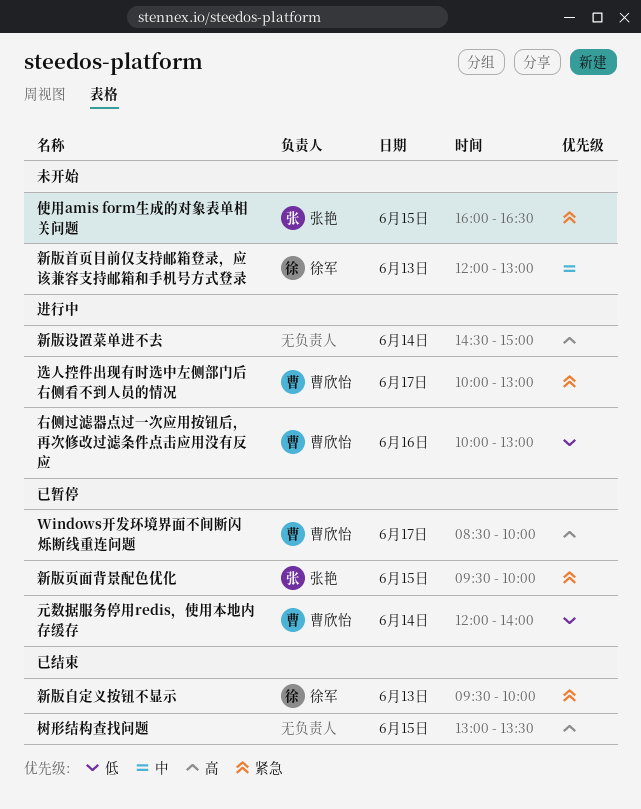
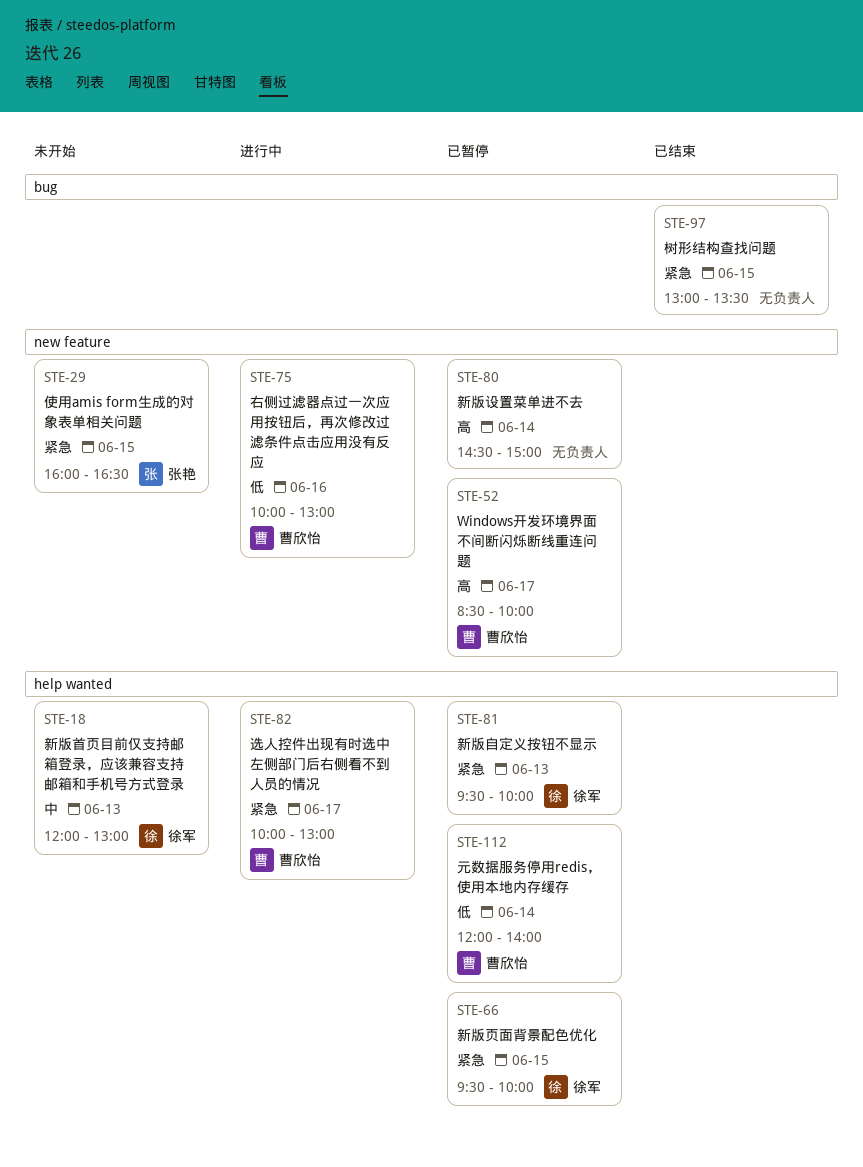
新版自定义按钮不显示, status: 已结束 -> 已暂停
新版设置菜单进不去, status: 进行中 -> 已暂停
新版页面背景配色优化, owner: 张艳 -> 徐军
树形结构查找问题, priority: 高 -> 紧急

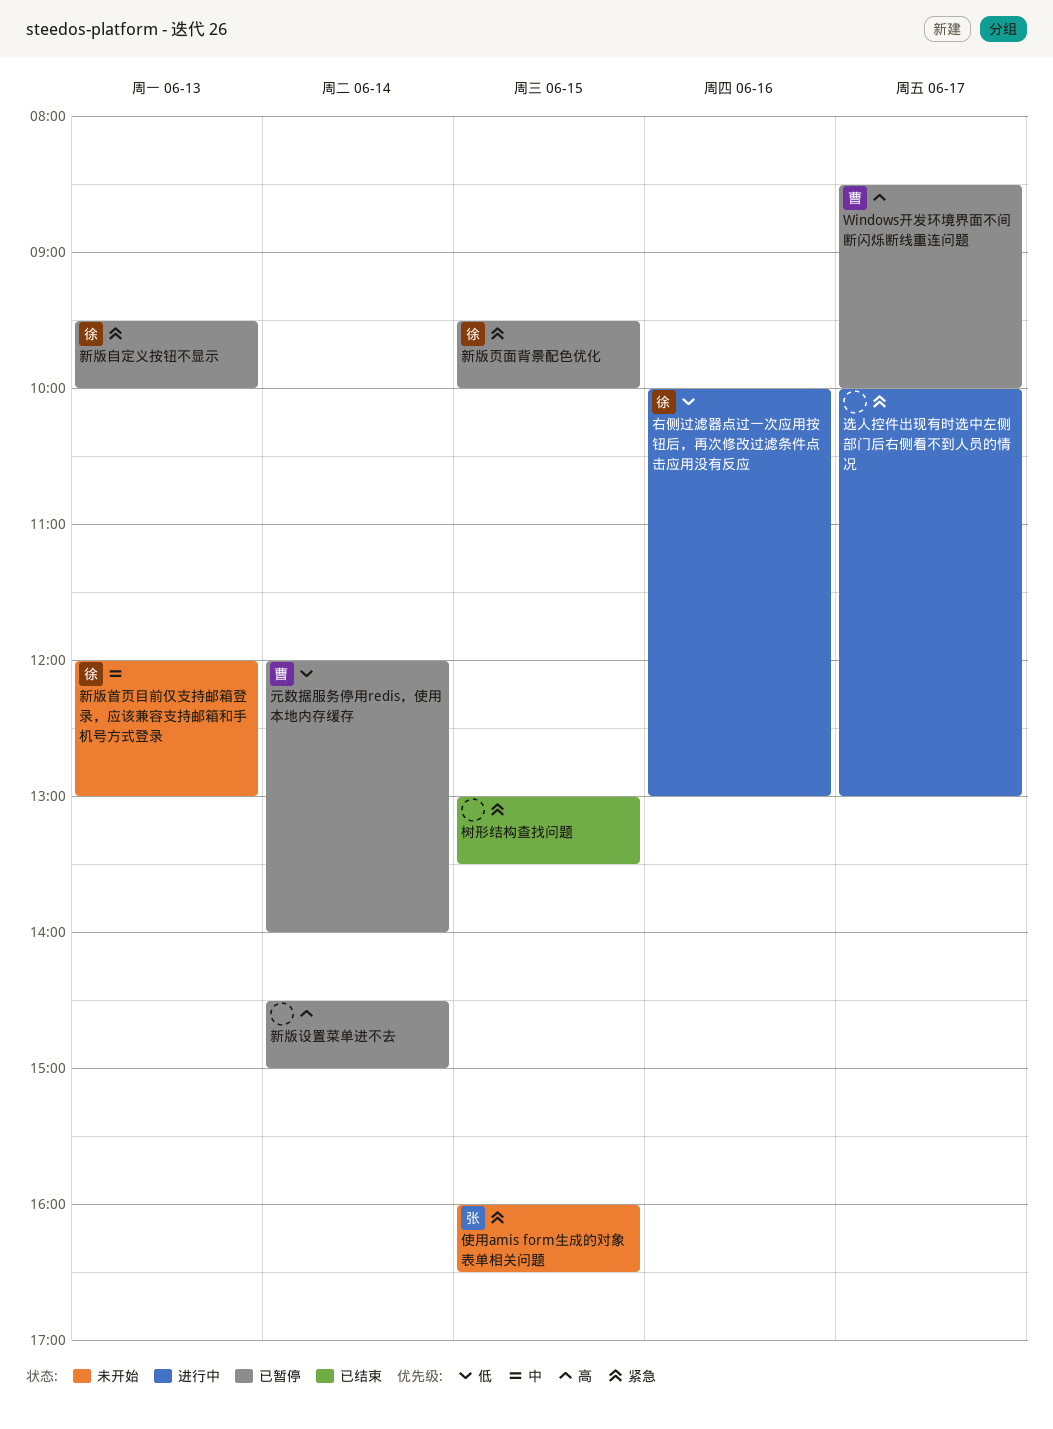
右侧过滤器点过一次应用按钮后，再次修改过滤条件点击应用没有反应, owner: 曹欣怡 -> 徐军
选人控件出现有时选中左侧部门后右侧看不到人员的情况, owner: 曹欣怡 -> none

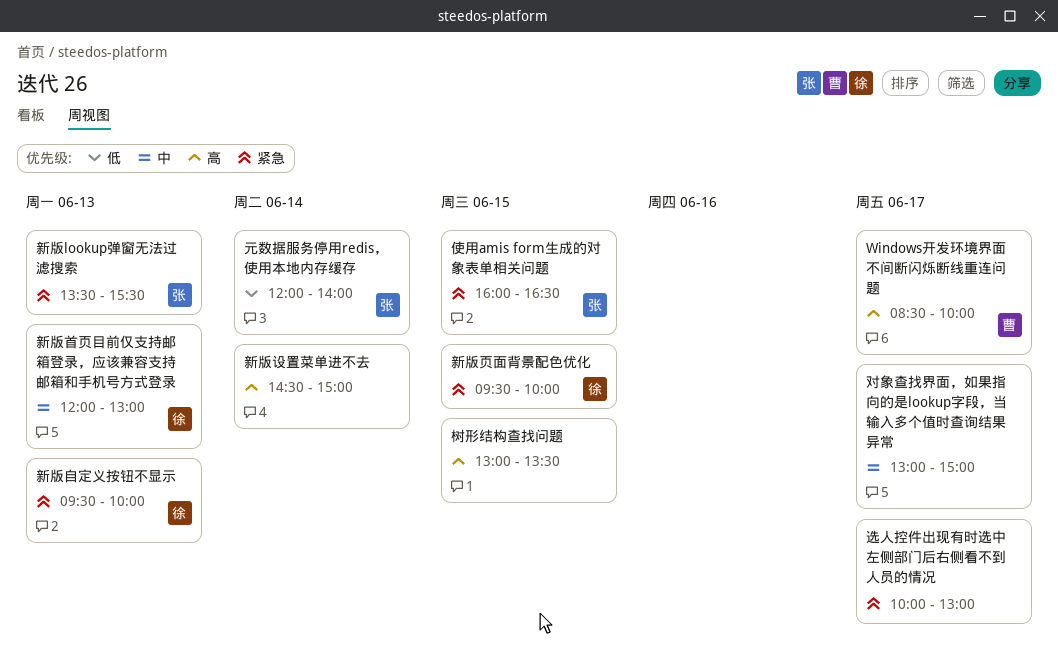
元数据服务停用redis，使用本地内存缓存, owner: 曹 -> 张
右侧过滤器点过一次应用按钮后，再次修改过滤条件点击应用没有反应: present -> none
对象查找界面，如果指向的是lookup字段，当输入多个值时查询结果异常: none -> present
新版lookup弹窗无法过滤搜索: none -> present
树形结构查找问题, priority: 紧急 -> 高

